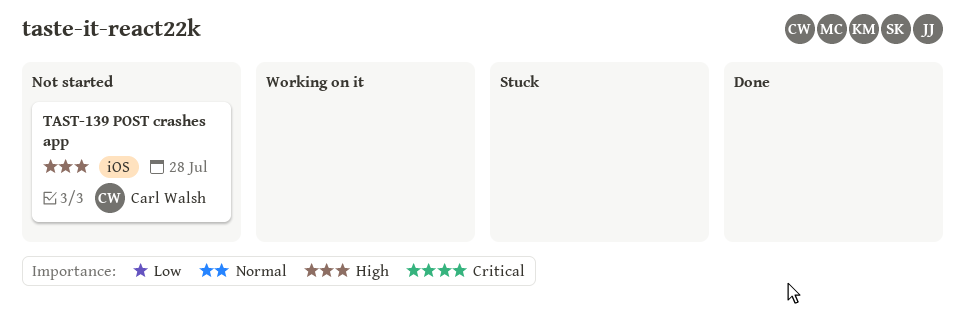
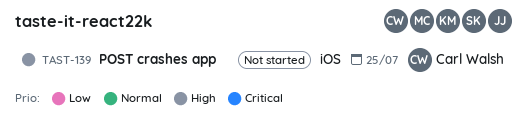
TAST-139, due: Jul 28 -> Jul 25

